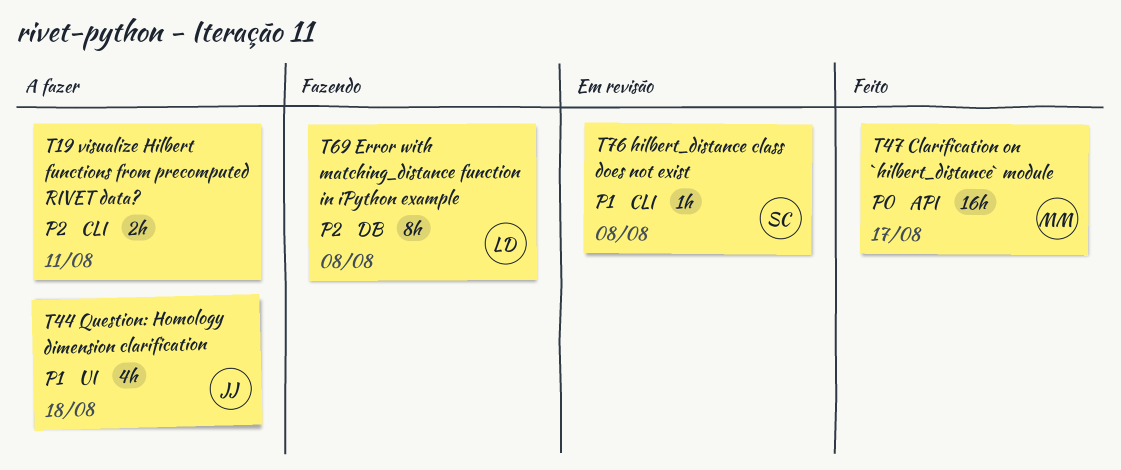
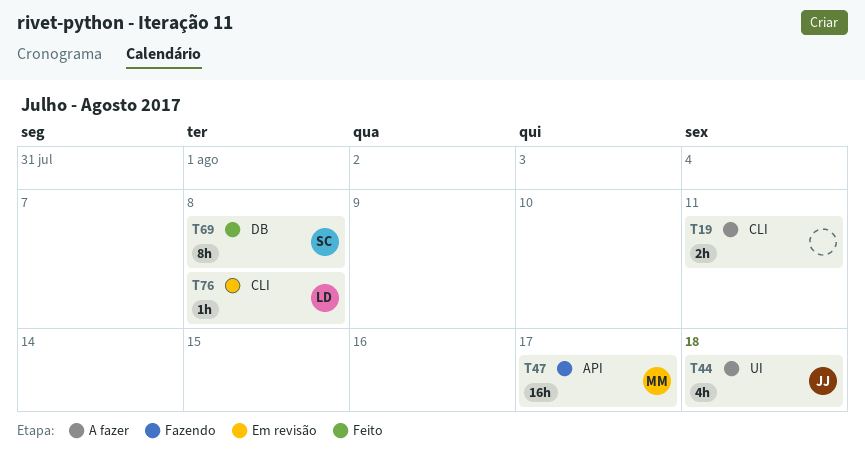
T47, status: Feito -> Fazendo
T69, status: Fazendo -> Feito
T69, owner: LD -> SC
T76, owner: SC -> LD

